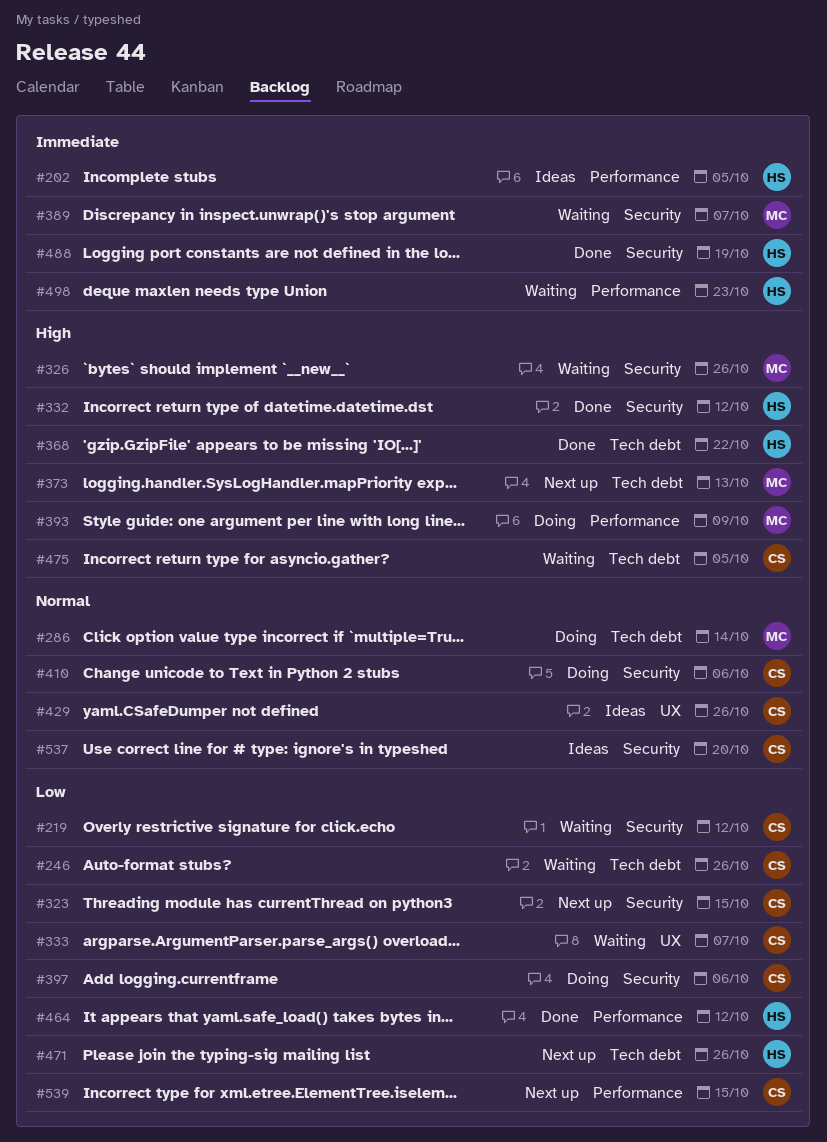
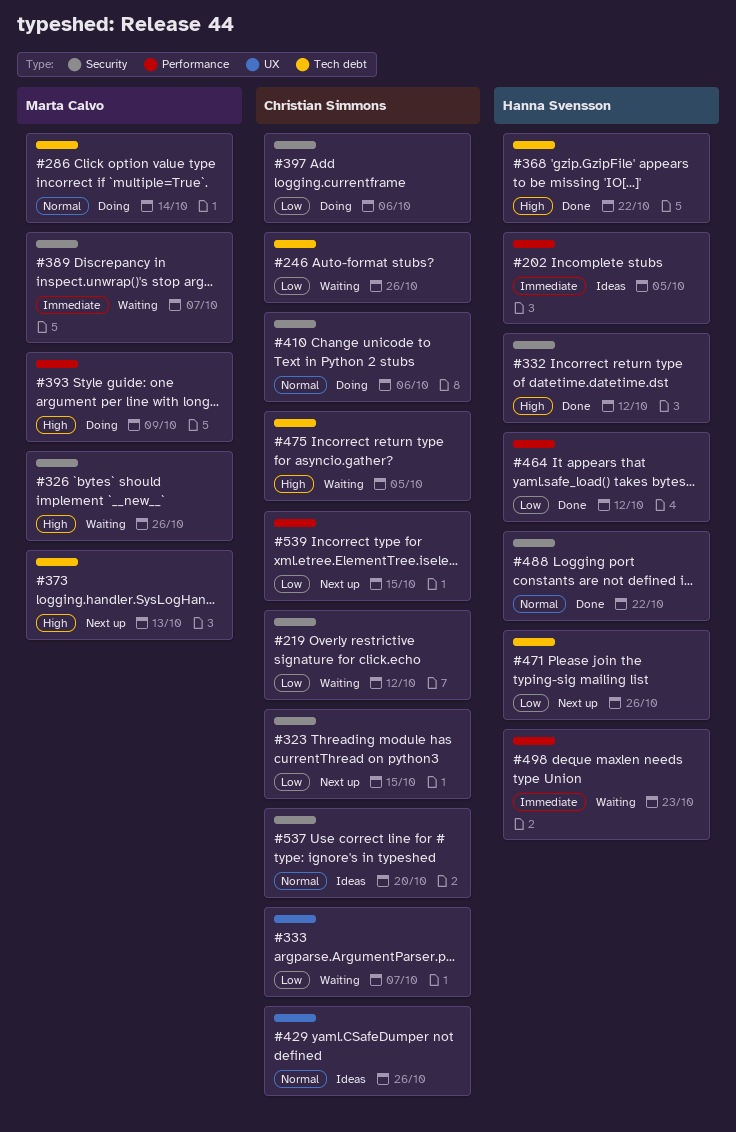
#488, priority: Immediate -> Normal
#488, due: Oct 19 -> Oct 22

